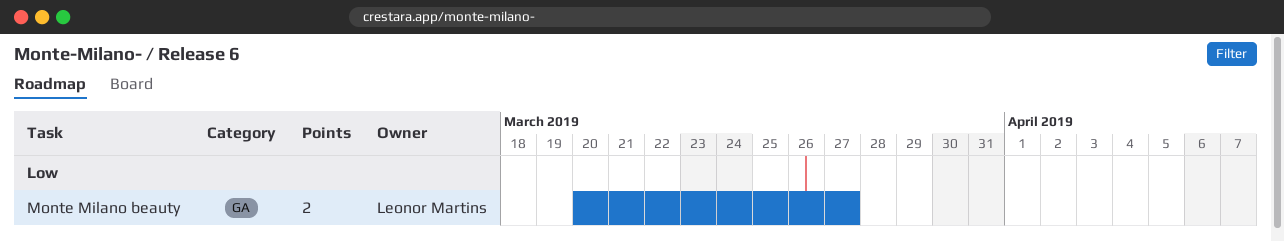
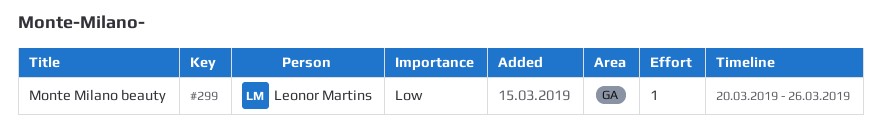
Monte Milano beauty, estimate: 2 -> 1
Monte Milano beauty, due: Mar 27 -> Mar 26

